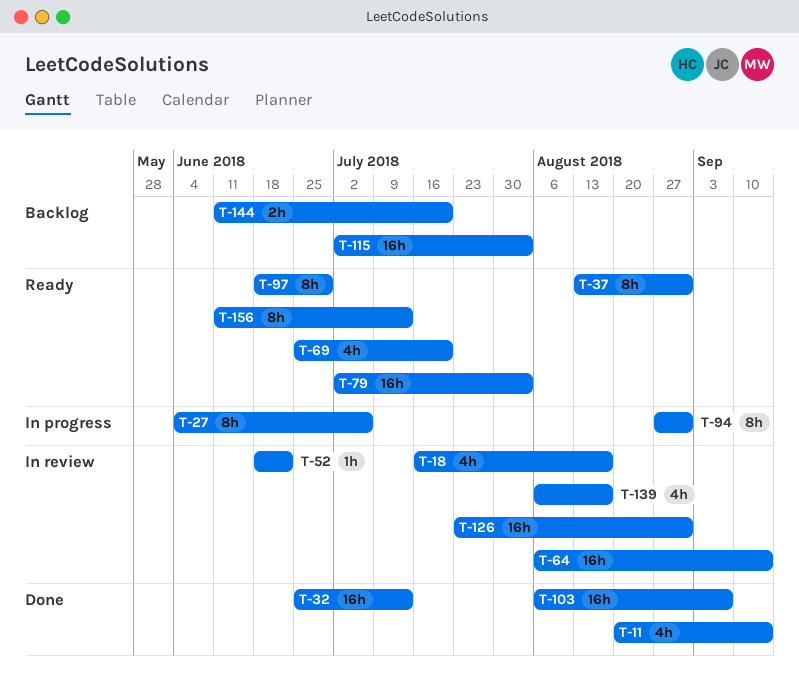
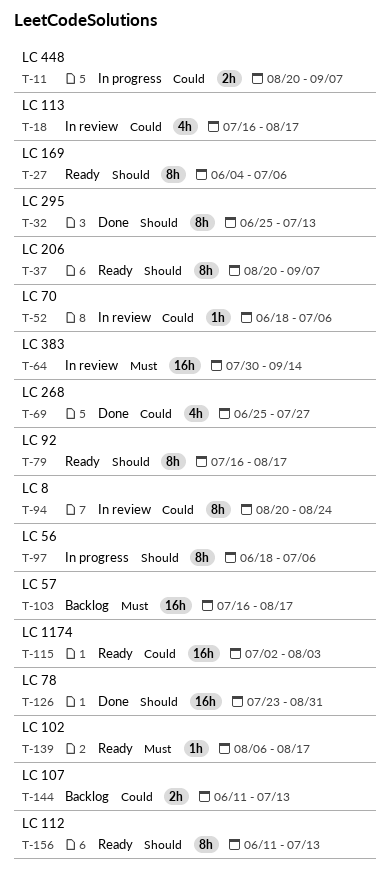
T-11, status: Done -> In progress
T-11, estimate: 4h -> 2h
T-11, due: Sep 14 -> Sep 7
T-27, status: In progress -> Ready
T-32, estimate: 16h -> 8h
T-37, start: Aug 13 -> Aug 20
T-37, due: Aug 31 -> Sep 7
T-52, due: Jun 22 -> Jul 6
T-64, start: Aug 6 -> Jul 30
T-69, status: Ready -> Done
T-69, due: Jul 20 -> Jul 27
T-79, estimate: 16h -> 8h
T-79, start: Jul 2 -> Jul 16
T-79, due: Aug 3 -> Aug 17
T-94, status: In progress -> In review
T-94, start: Aug 27 -> Aug 20
T-94, due: Aug 31 -> Aug 24
T-97, status: Ready -> In progress
T-97, due: Jun 29 -> Jul 6
T-103, status: Done -> Backlog
T-103, start: Aug 6 -> Jul 16
T-103, due: Sep 7 -> Aug 17
T-115, status: Backlog -> Ready
T-126, status: In review -> Done
T-139, status: In review -> Ready
T-139, estimate: 4h -> 1h
T-144, due: Jul 20 -> Jul 13

